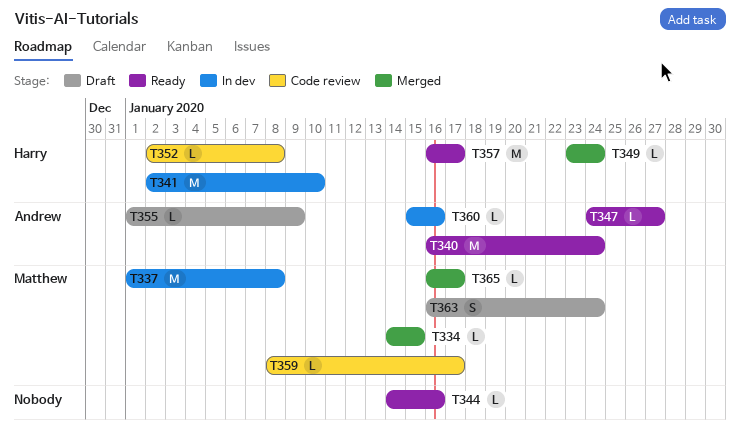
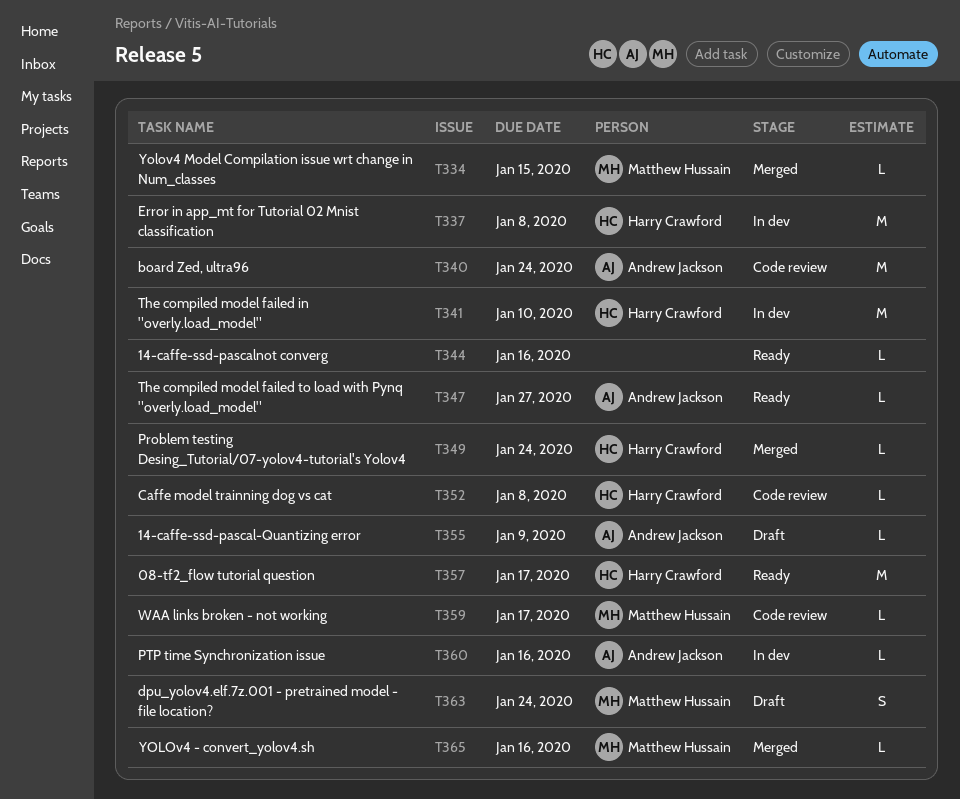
T337, owner: Matthew Hussain -> Harry Crawford
T340, status: Ready -> Code review
T365, due: Jan 17 -> Jan 16

